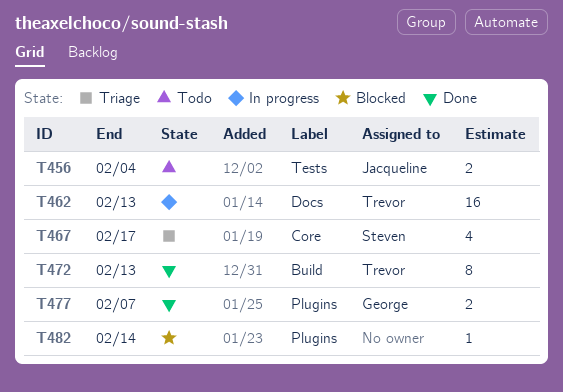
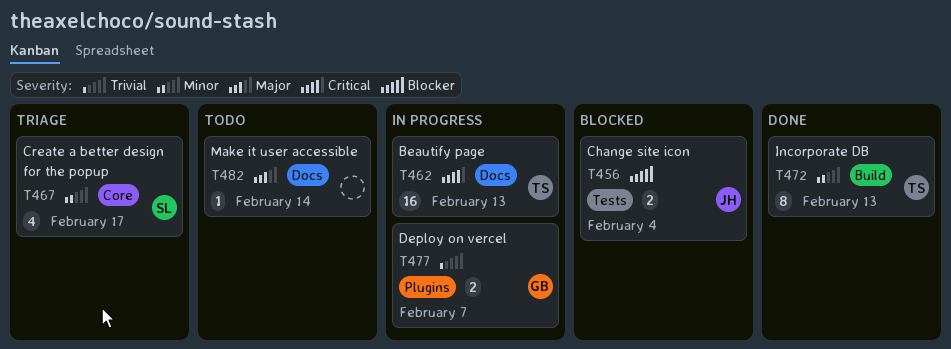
T456, status: Todo -> Blocked
T477, status: Done -> In progress
T482, status: Blocked -> Todo
T482, label: Plugins -> Docs

